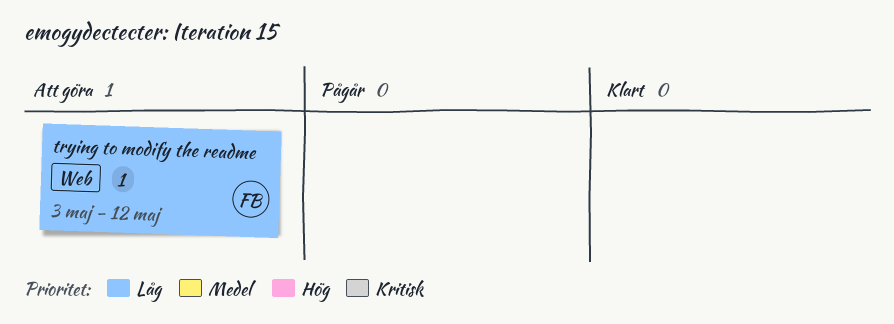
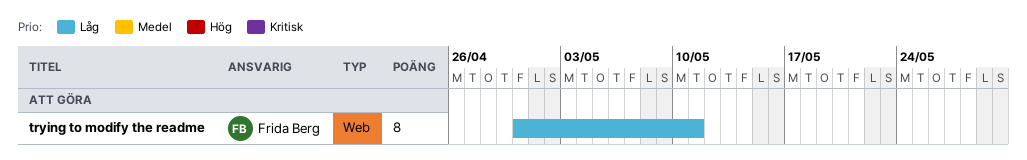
trying to modify the readme, estimate: 1 -> 8
trying to modify the readme, start: May 3 -> Apr 30
trying to modify the readme, due: May 12 -> May 11

